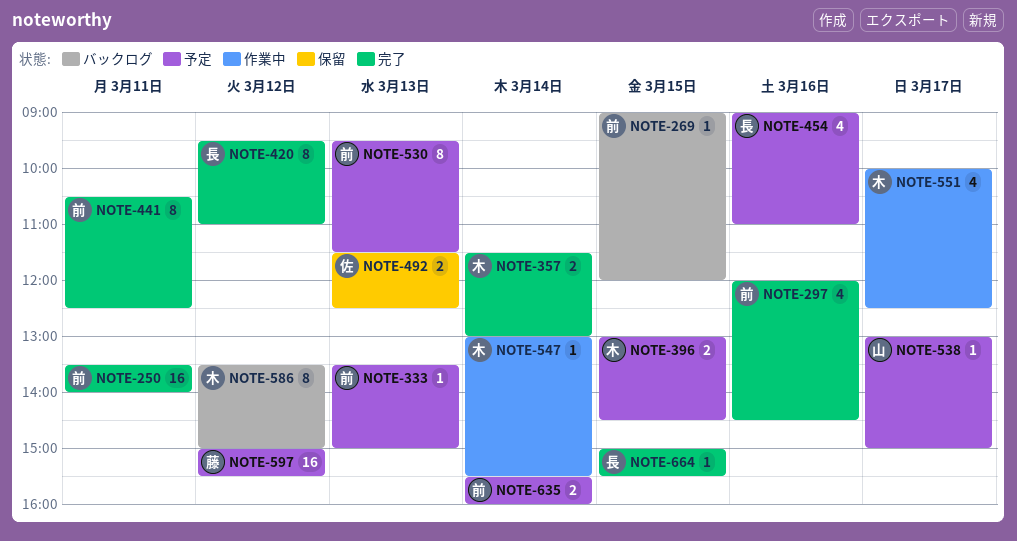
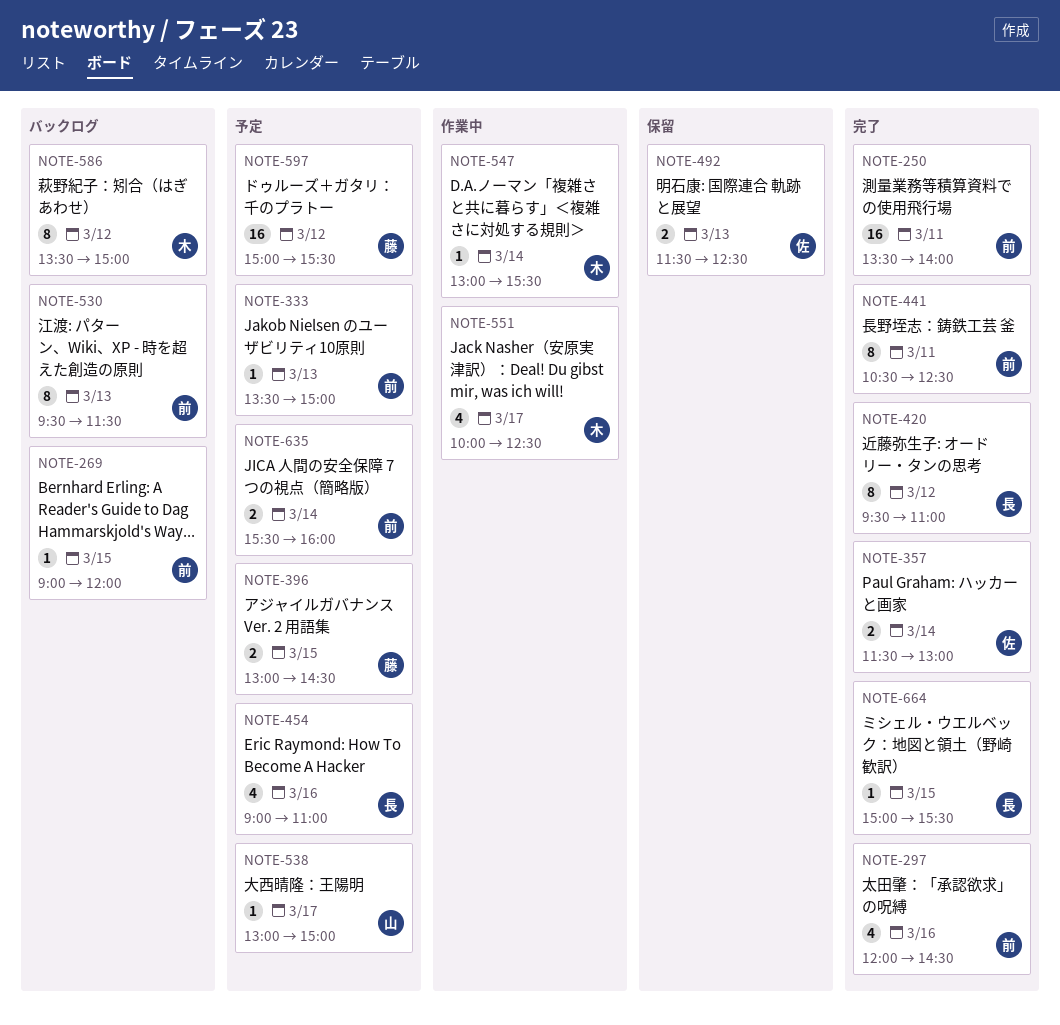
NOTE-357, owner: 木 -> 佐
NOTE-396, owner: 木 -> 藤
NOTE-530, status: 予定 -> バックログ

